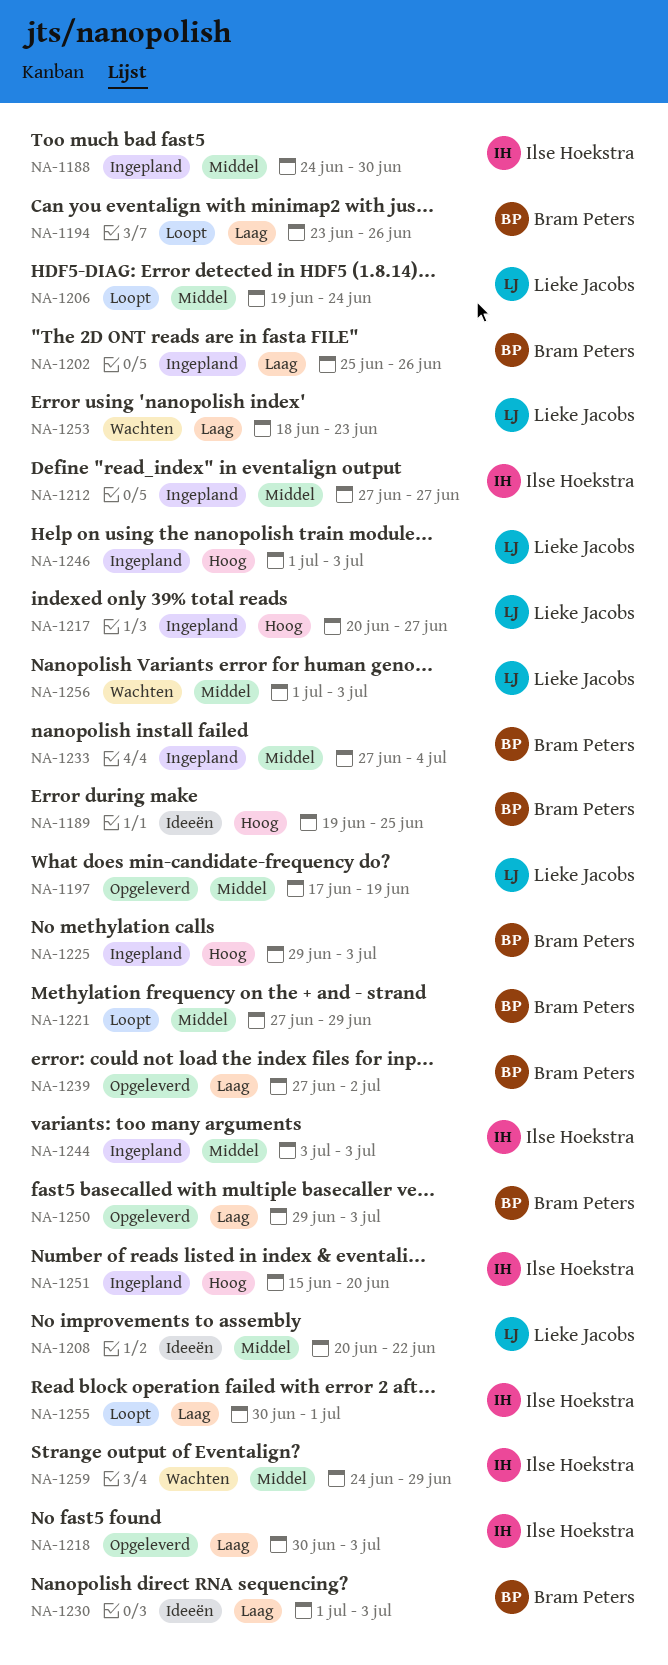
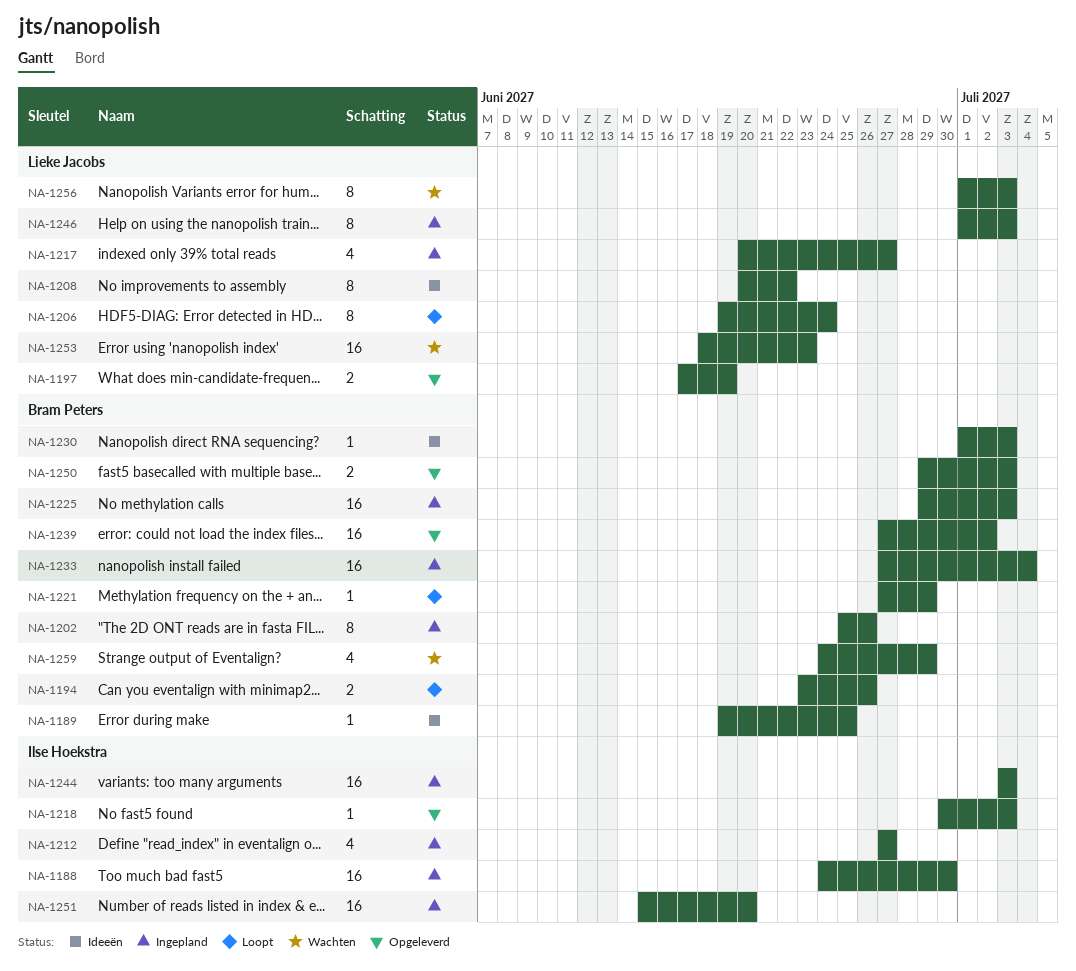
NA-1255: present -> none
NA-1259, owner: Ilse Hoekstra -> Bram Peters

